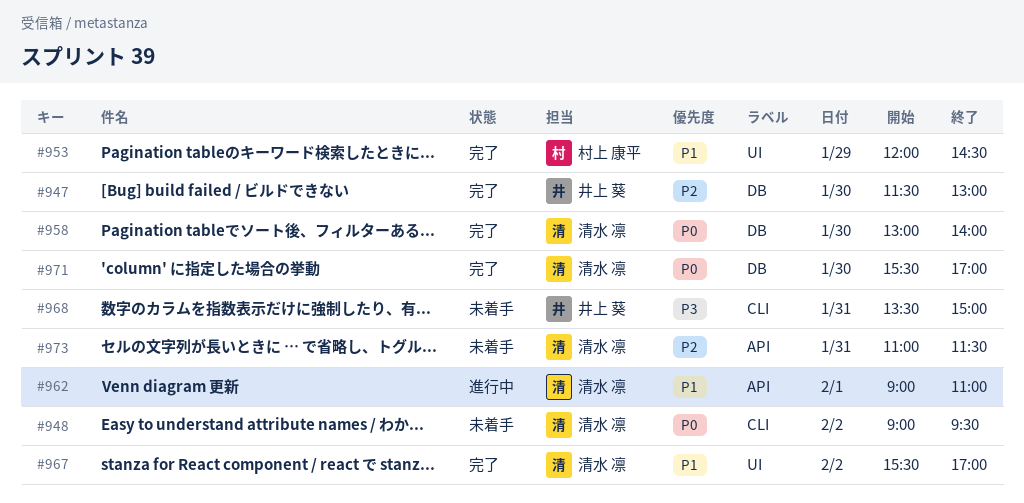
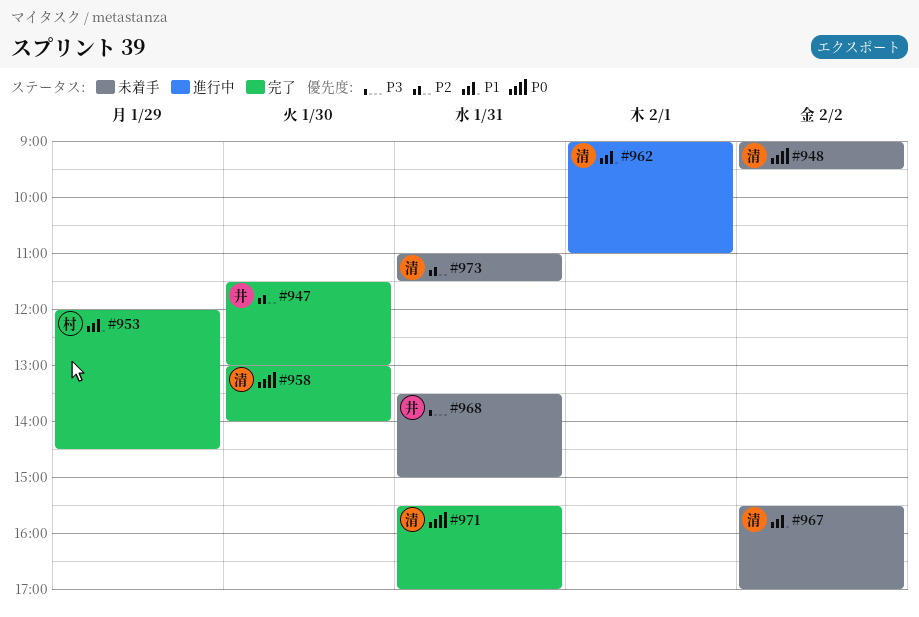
#967, status: 完了 -> 未着手
#971, day: Jan 30 -> Jan 31

